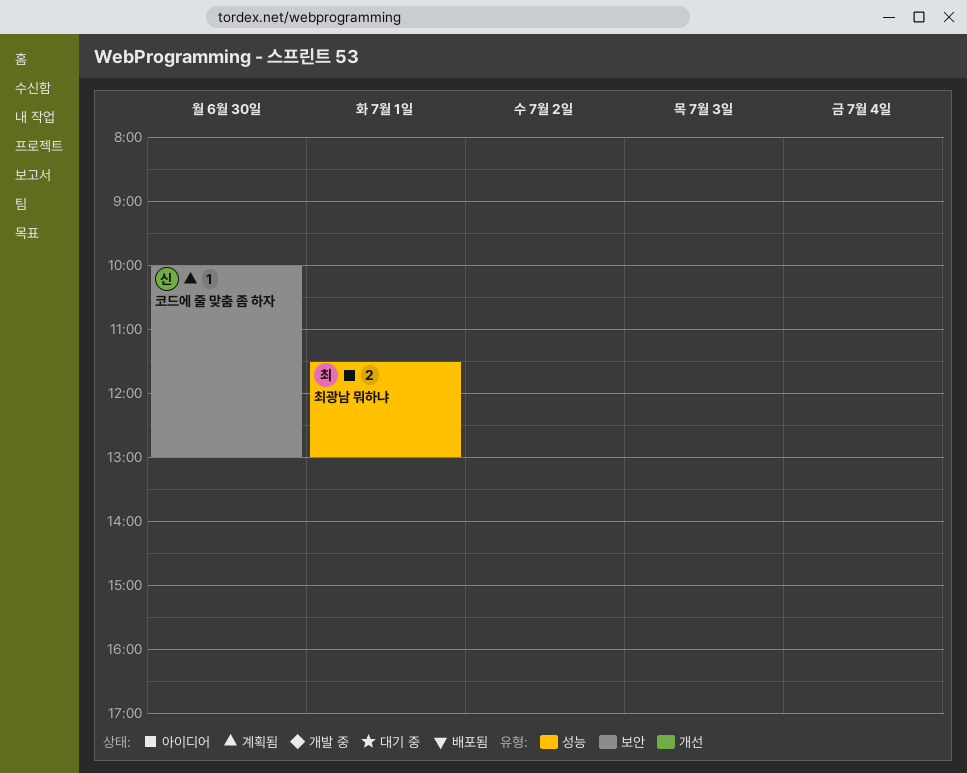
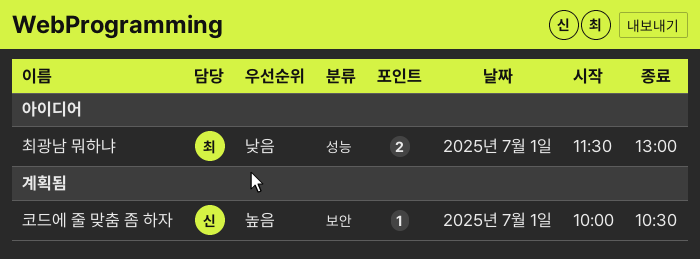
코드에 줄 맞춤 좀 하자, day: Jun 30 -> Jul 1
코드에 줄 맞춤 좀 하자, ends: 13:00 -> 10:30

